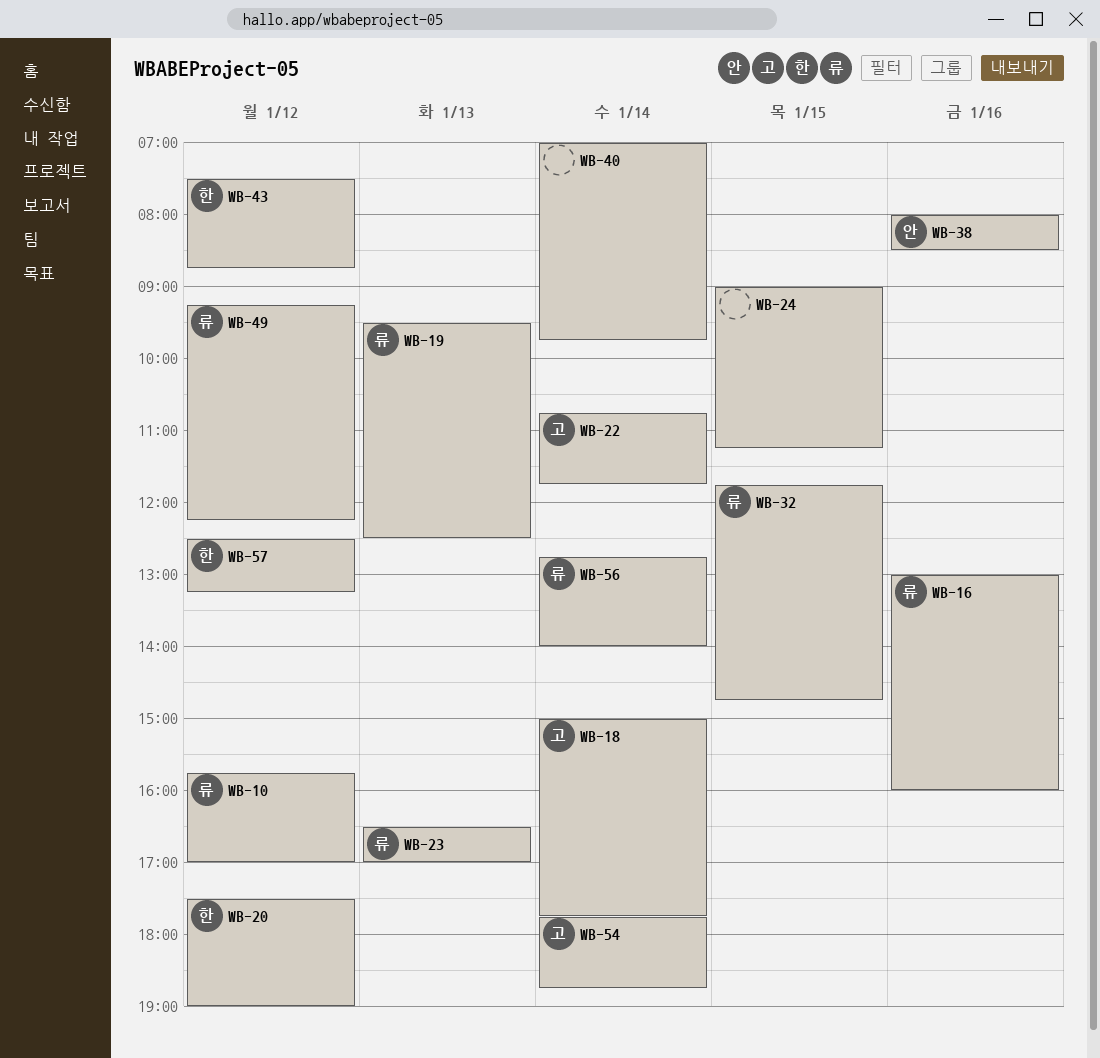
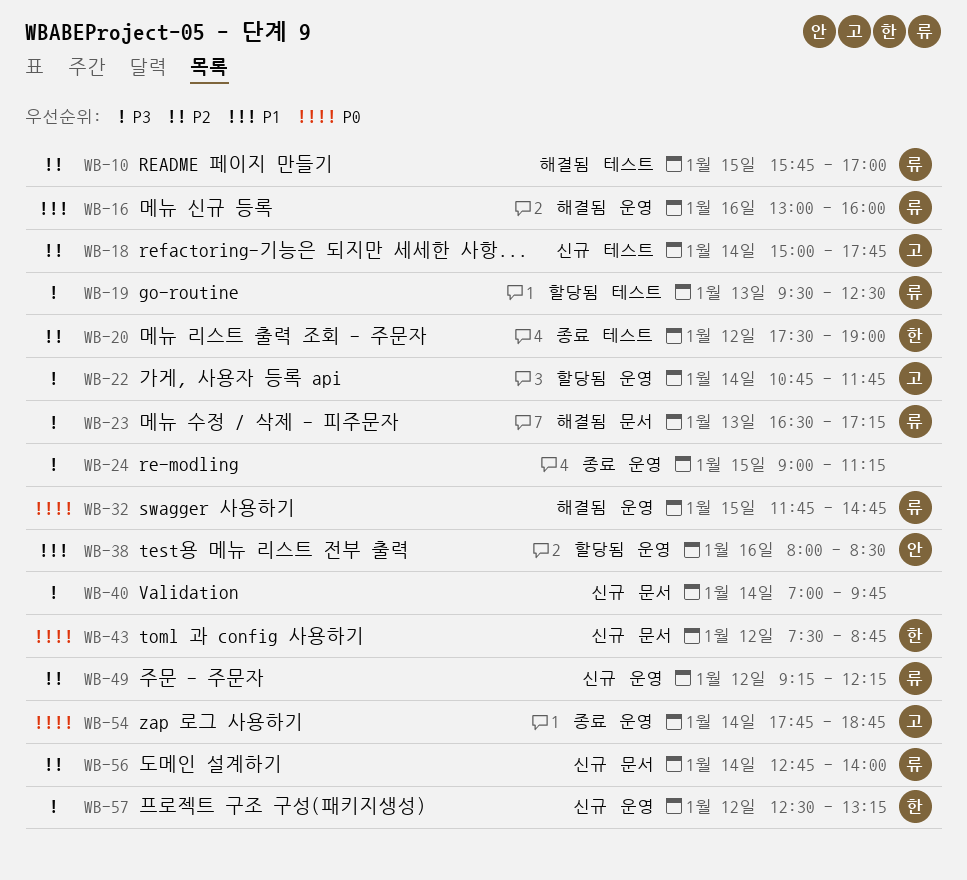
WB-10, day: Jan 12 -> Jan 15
WB-23, ends: 17:00 -> 17:15

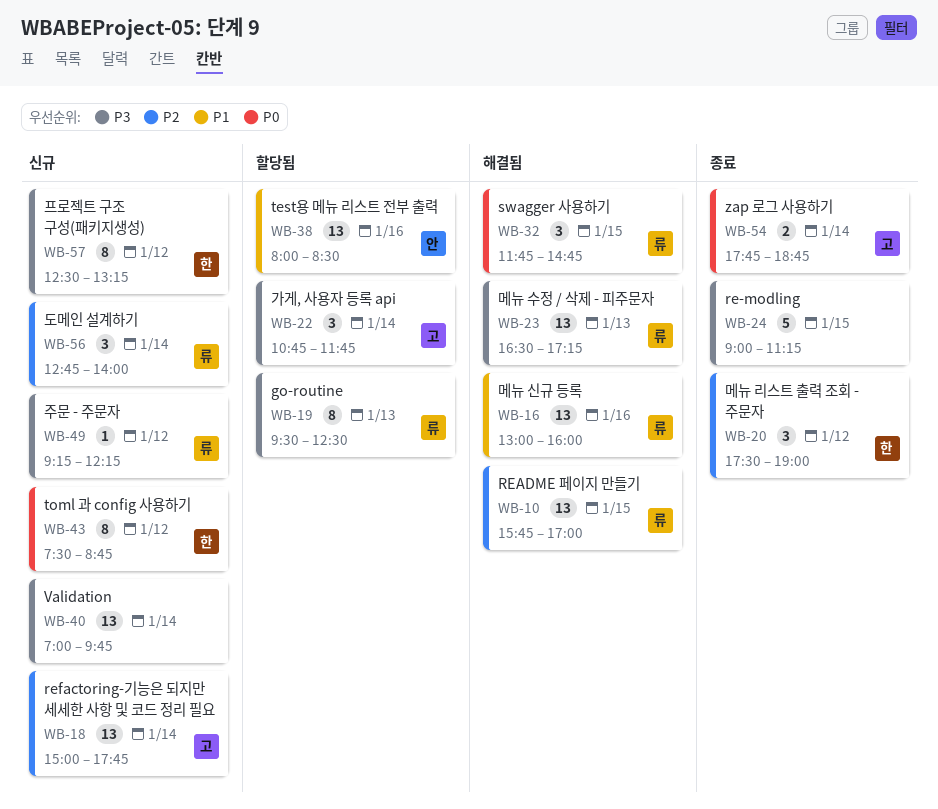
WB-49, priority: P2 -> P3

